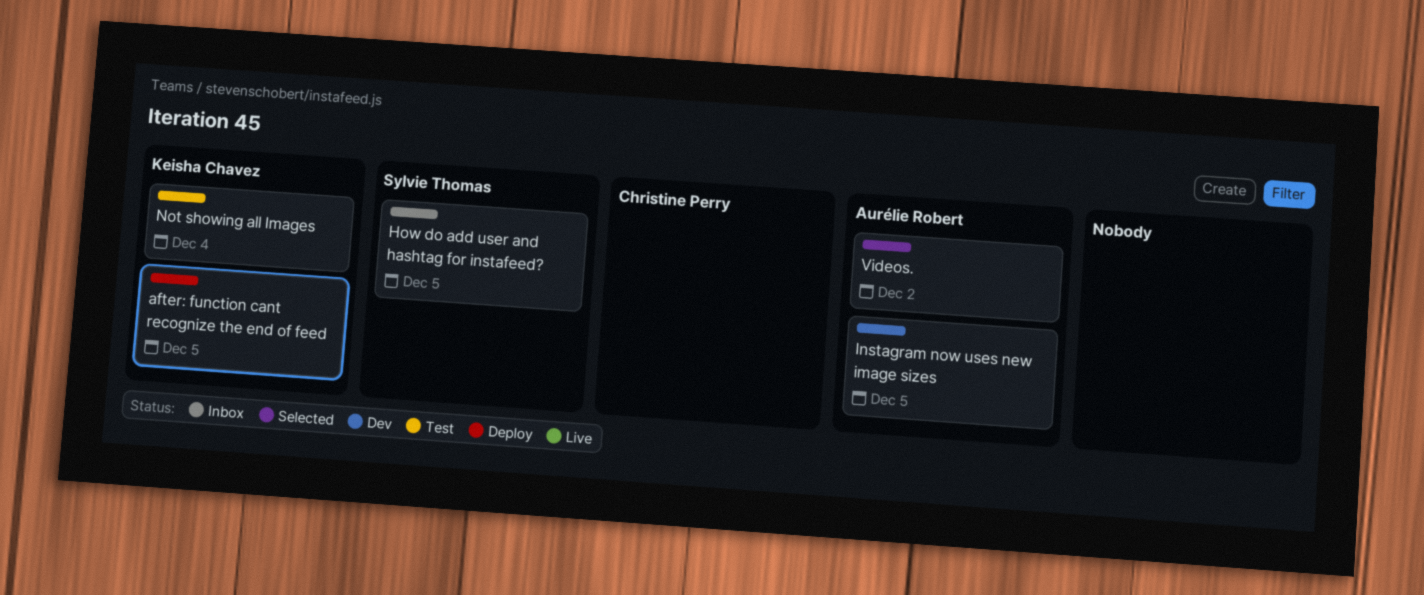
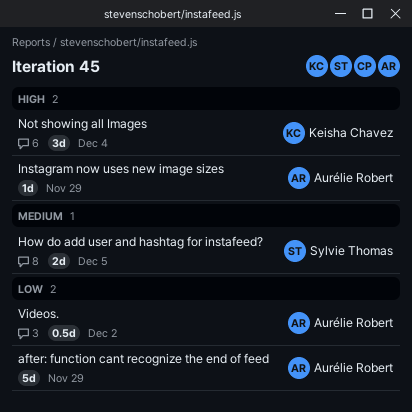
after: function cant recognize the end of feed, owner: Keisha Chavez -> Aurélie Robert
after: function cant recognize the end of feed, due: Dec 5 -> Nov 29
Instagram now uses new image sizes, due: Dec 5 -> Nov 29

